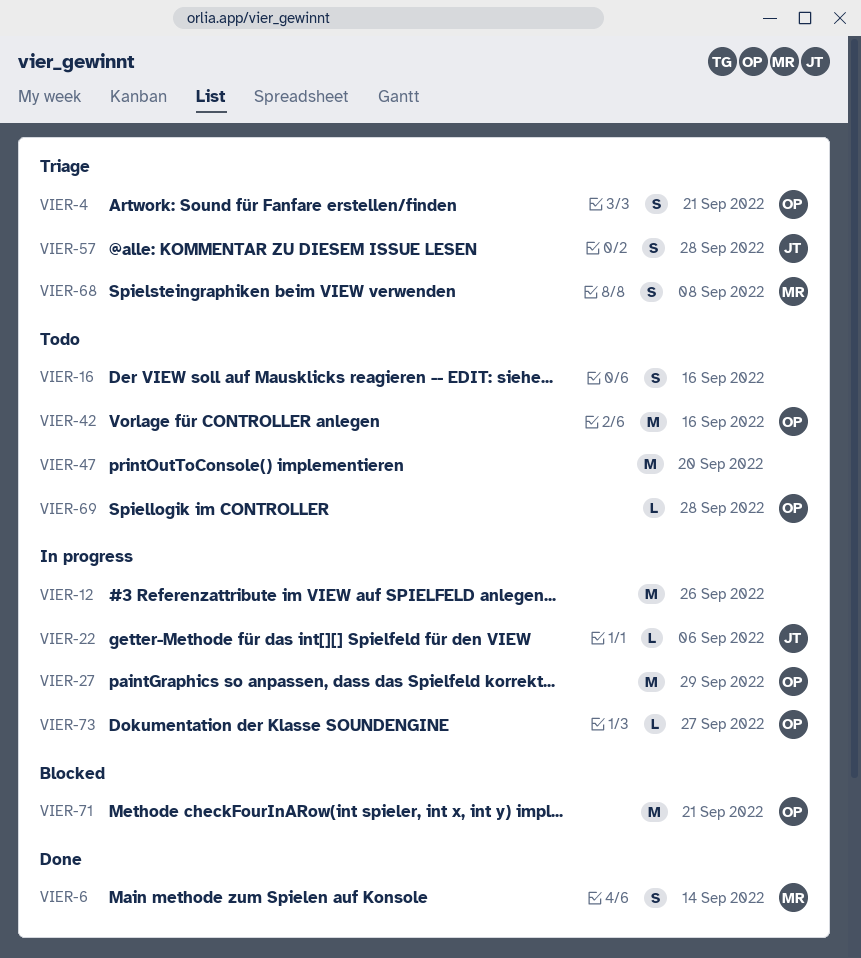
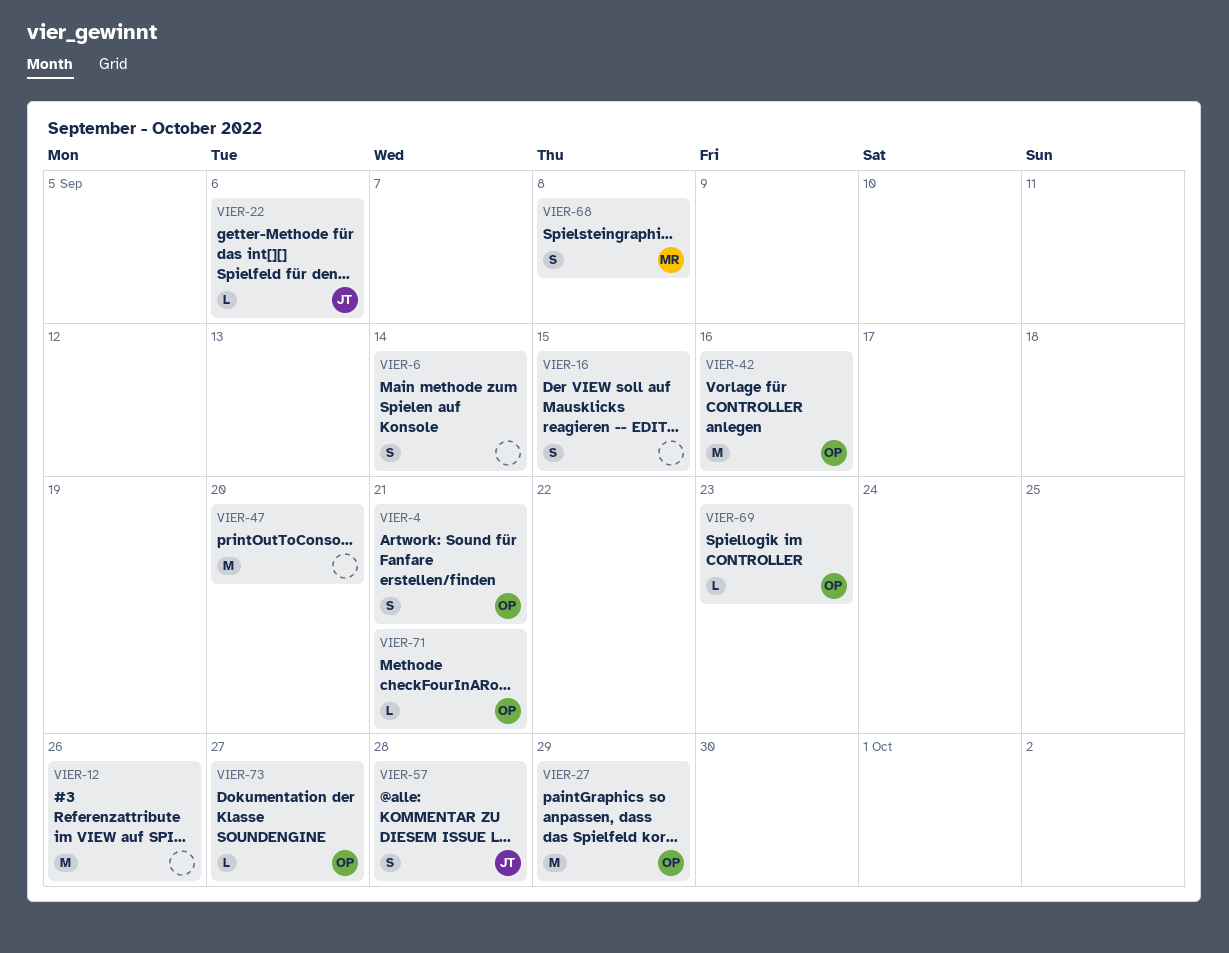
VIER-6, owner: MR -> none
VIER-16, due: Sep 16 -> Sep 15
VIER-69, due: Sep 28 -> Sep 23
VIER-71, estimate: M -> L

